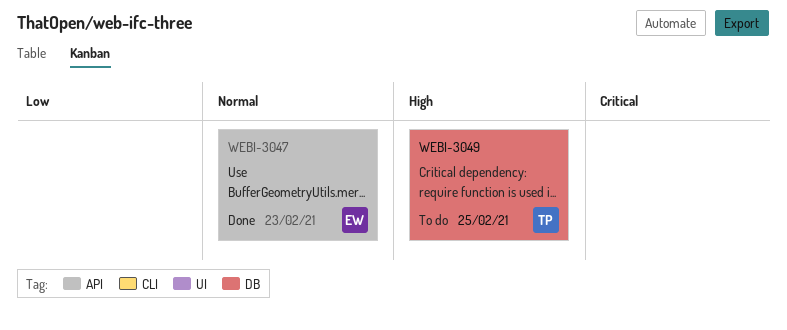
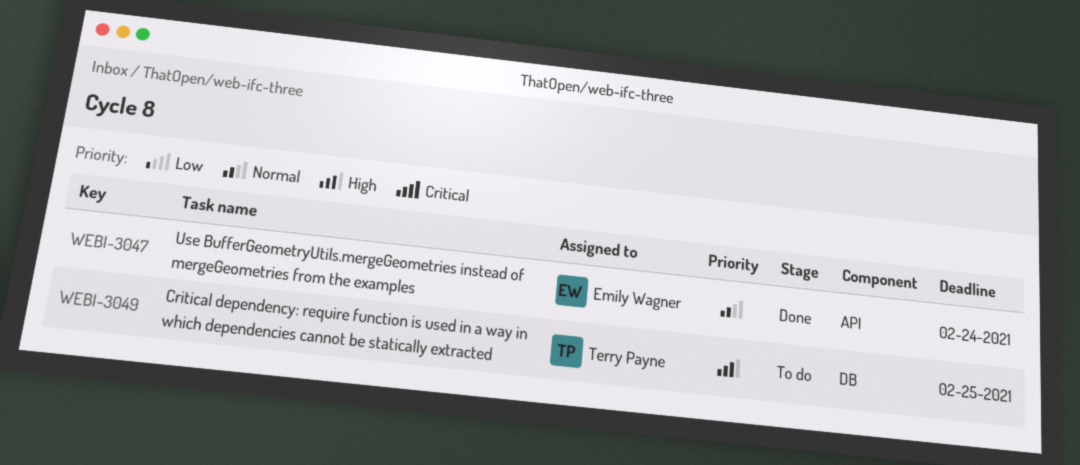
WEBI-3047, due: Feb 23 -> Feb 24

